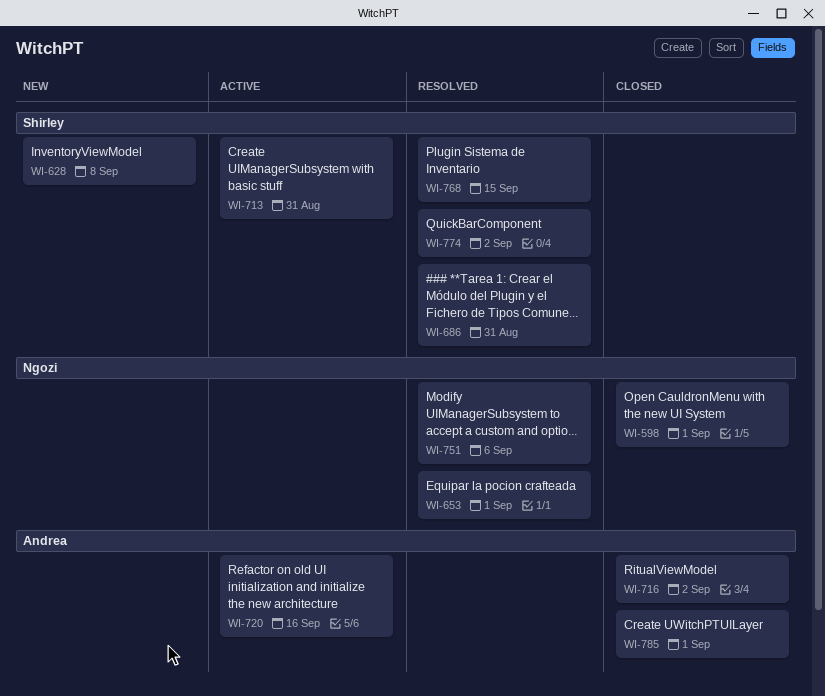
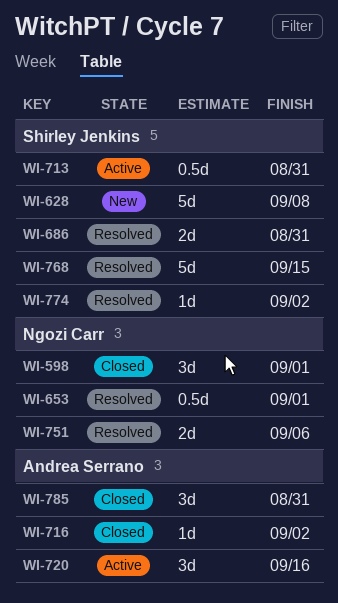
WI-785, due: Sep 1 -> Aug 31

